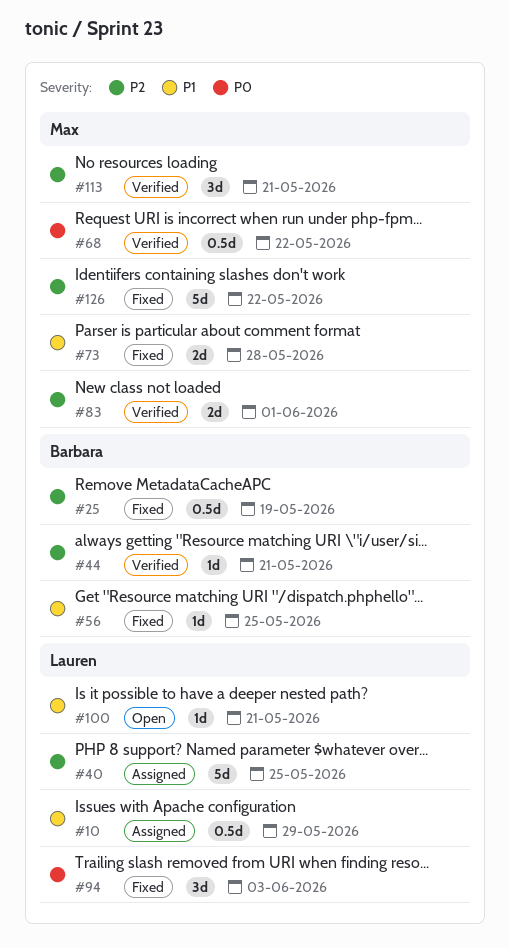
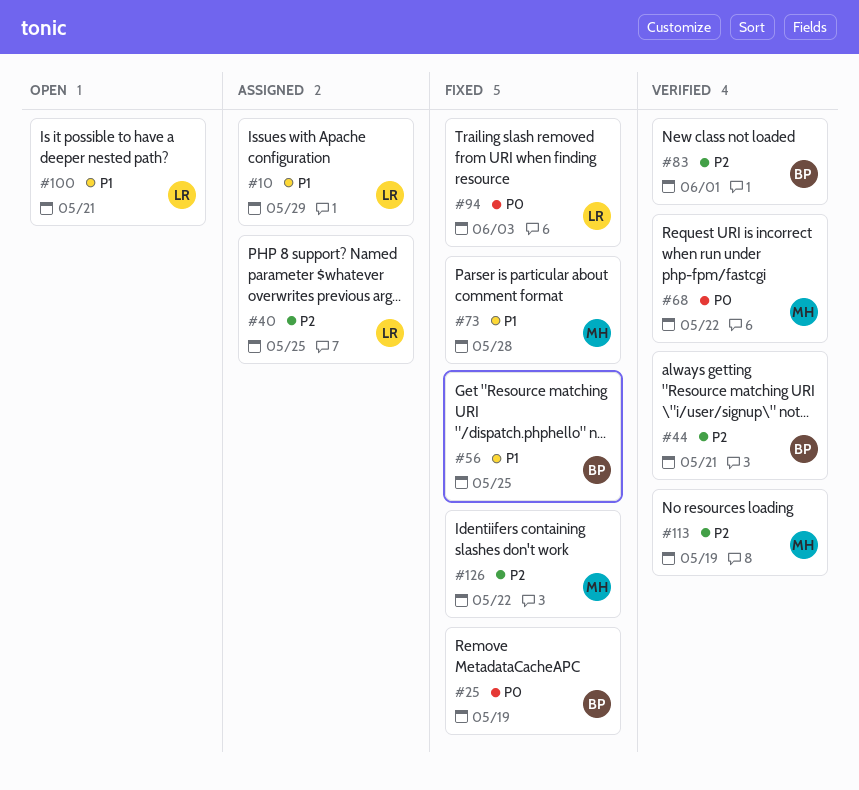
#25, priority: P2 -> P0
#83, owner: Max -> Barbara
#113, due: May 21 -> May 19

